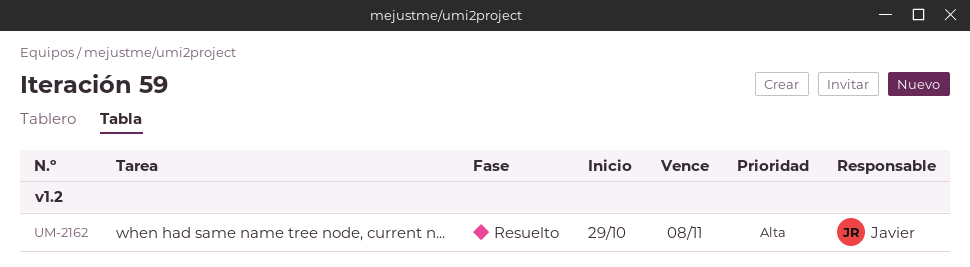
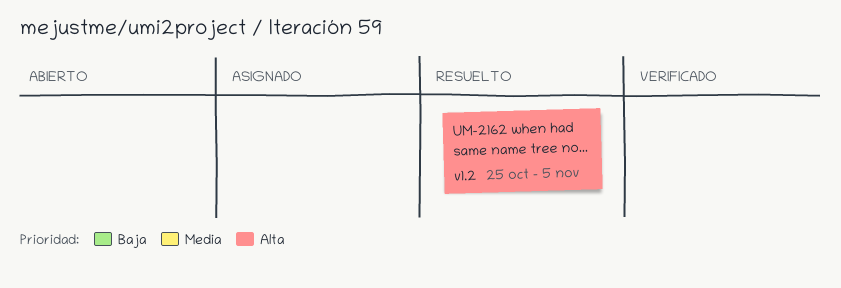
UM-2162, start: Oct 29 -> Oct 25
UM-2162, due: Nov 8 -> Nov 5

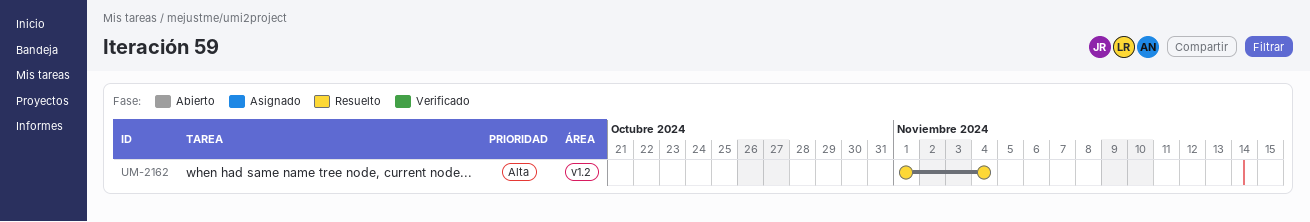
UM-2162, start: Oct 25 -> Nov 1
UM-2162, due: Nov 5 -> Nov 4

